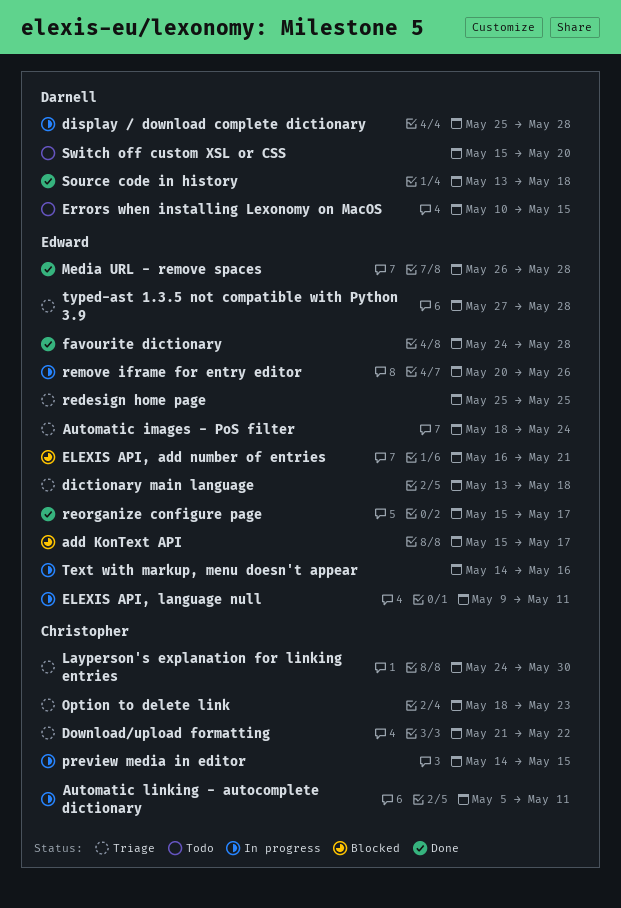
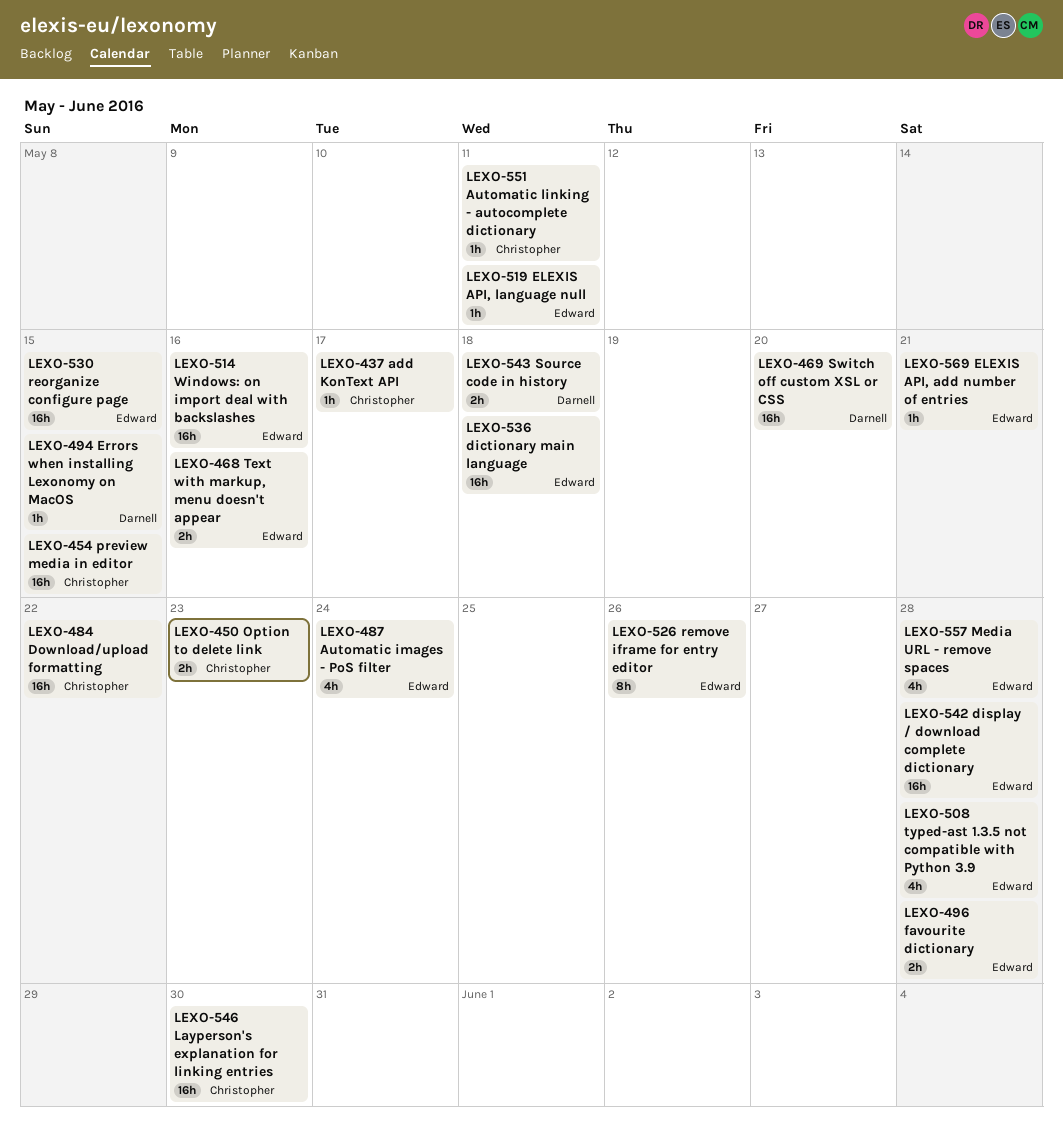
add KonText API, owner: Edward -> Christopher
display / download complete dictionary, owner: Darnell -> Edward
redesign home page: present -> none
reorganize configure page, due: May 17 -> May 15
Windows: on import deal with backslashes: none -> present

